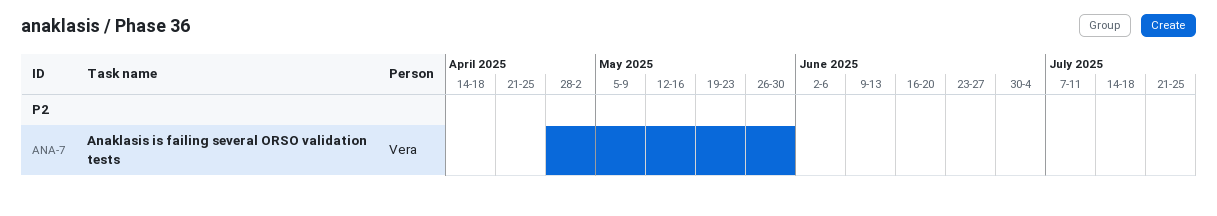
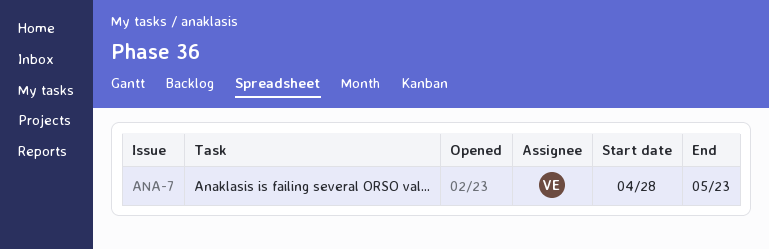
ANA-7, due: May 30 -> May 23

